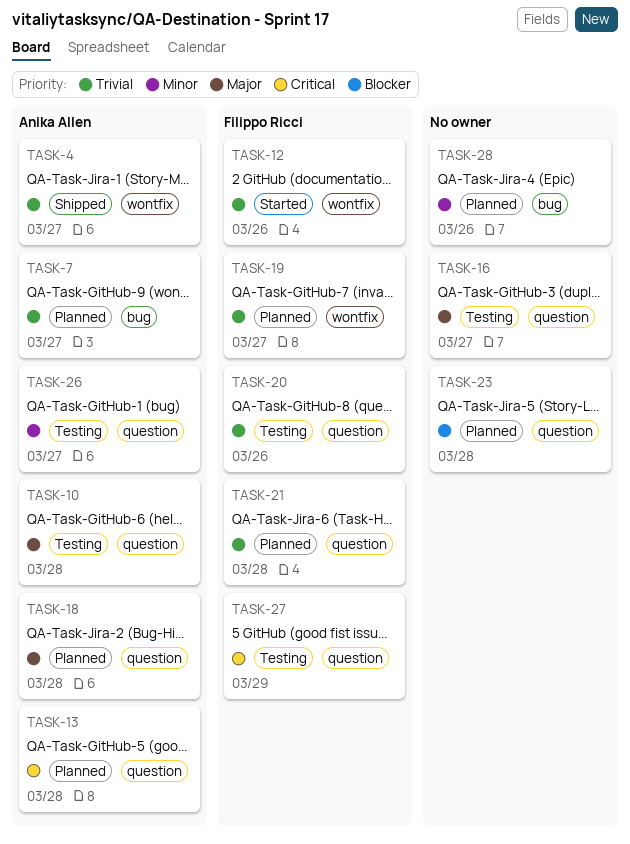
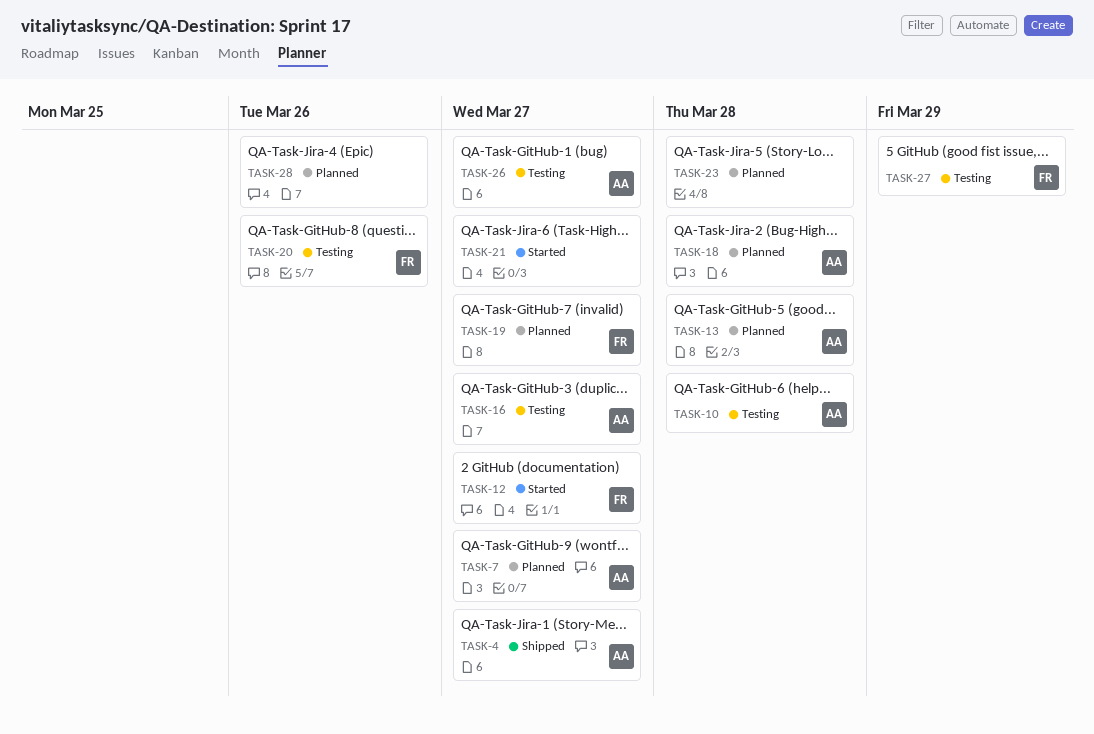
TASK-12, due: Mar 26 -> Mar 27
TASK-16, owner: none -> Anika Allen
TASK-21, status: Planned -> Started
TASK-21, owner: Filippo Ricci -> none
TASK-21, due: Mar 28 -> Mar 27

